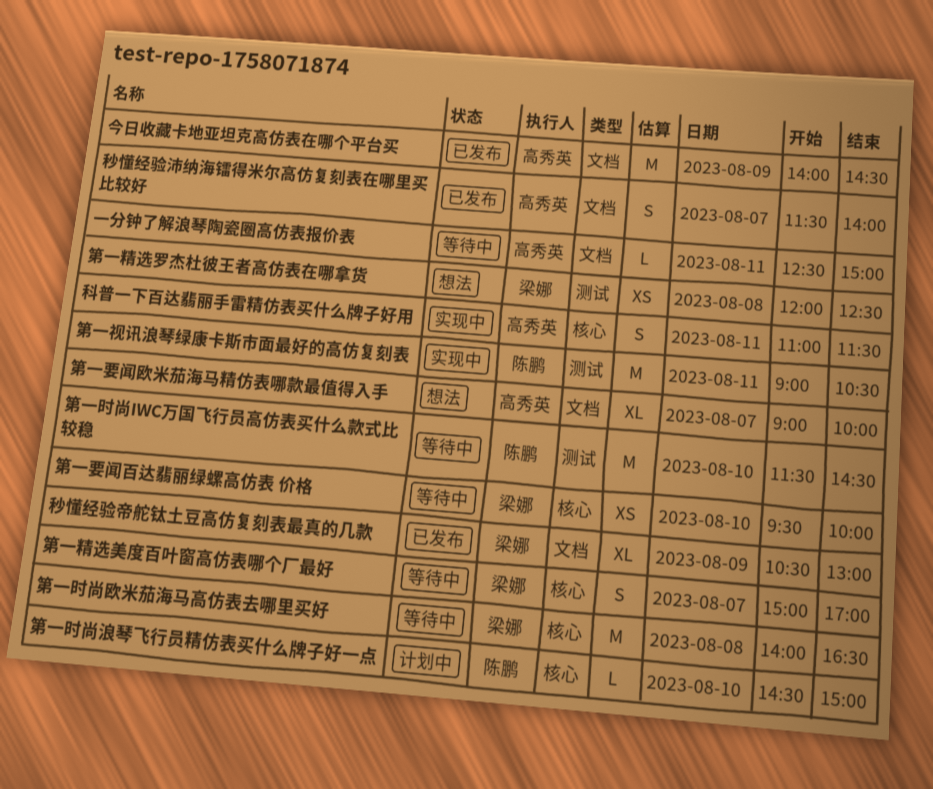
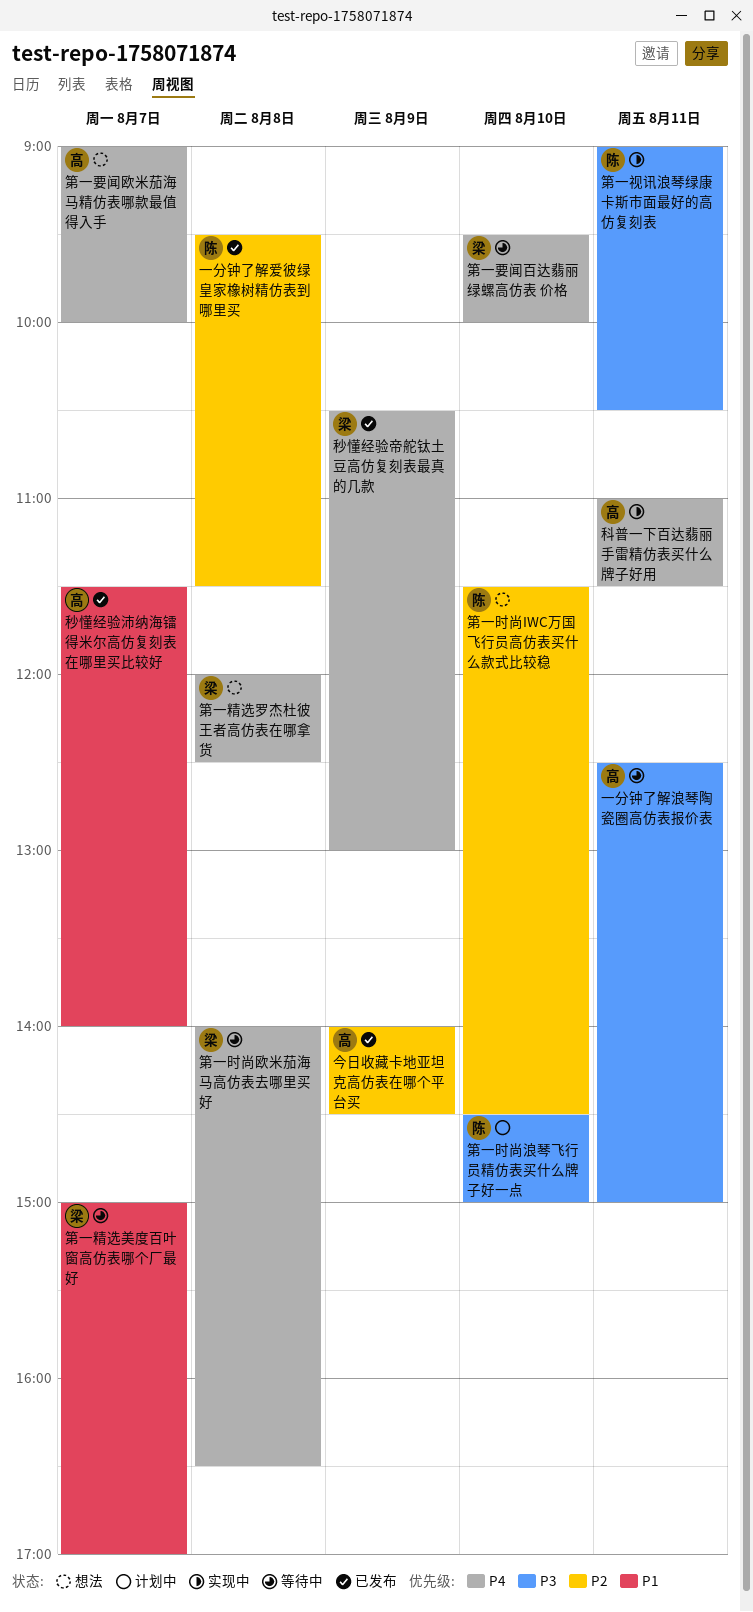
一分钟了解爱彼绿皇家橡树精仿表到哪里买: none -> present
第一时尚IWC万国飞行员高仿表买什么款式比较稳, status: 等待中 -> 想法

